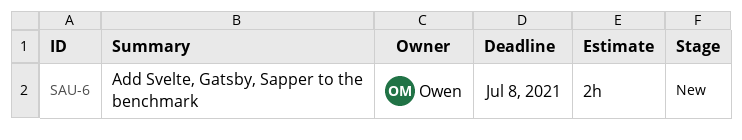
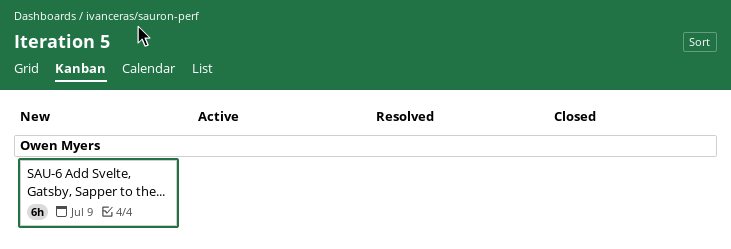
SAU-6, estimate: 2h -> 6h
SAU-6, due: Jul 8 -> Jul 9

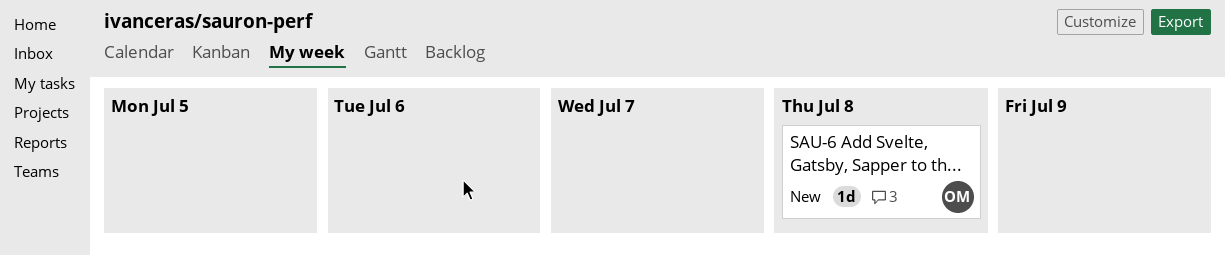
SAU-6, estimate: 6h -> 1d
SAU-6, due: Jul 9 -> Jul 8

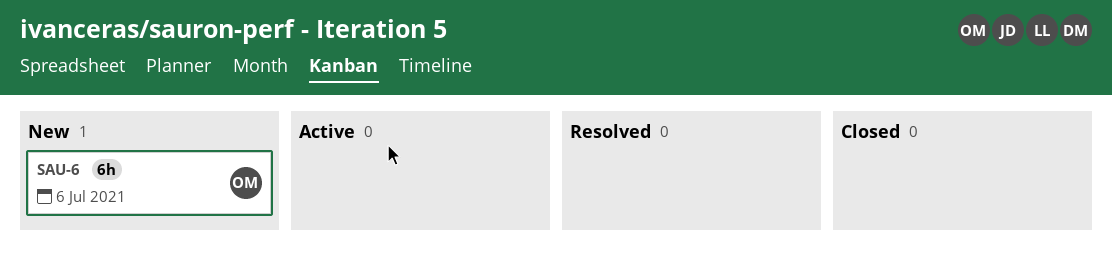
SAU-6, estimate: 1d -> 6h
SAU-6, due: Jul 8 -> Jul 6

